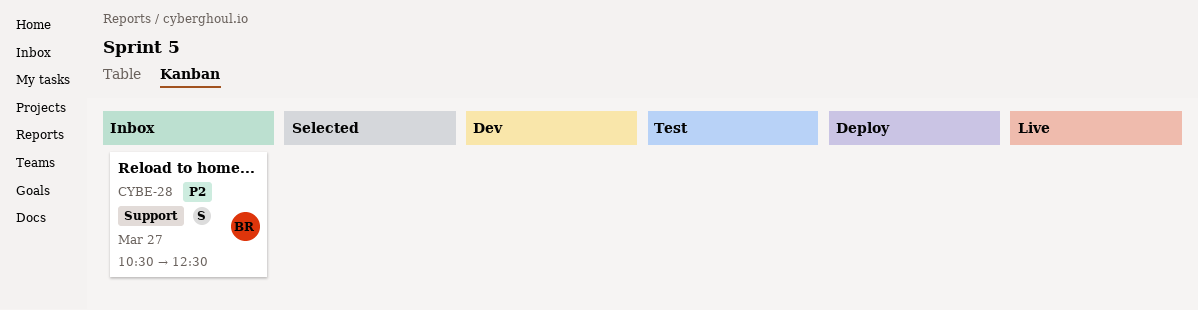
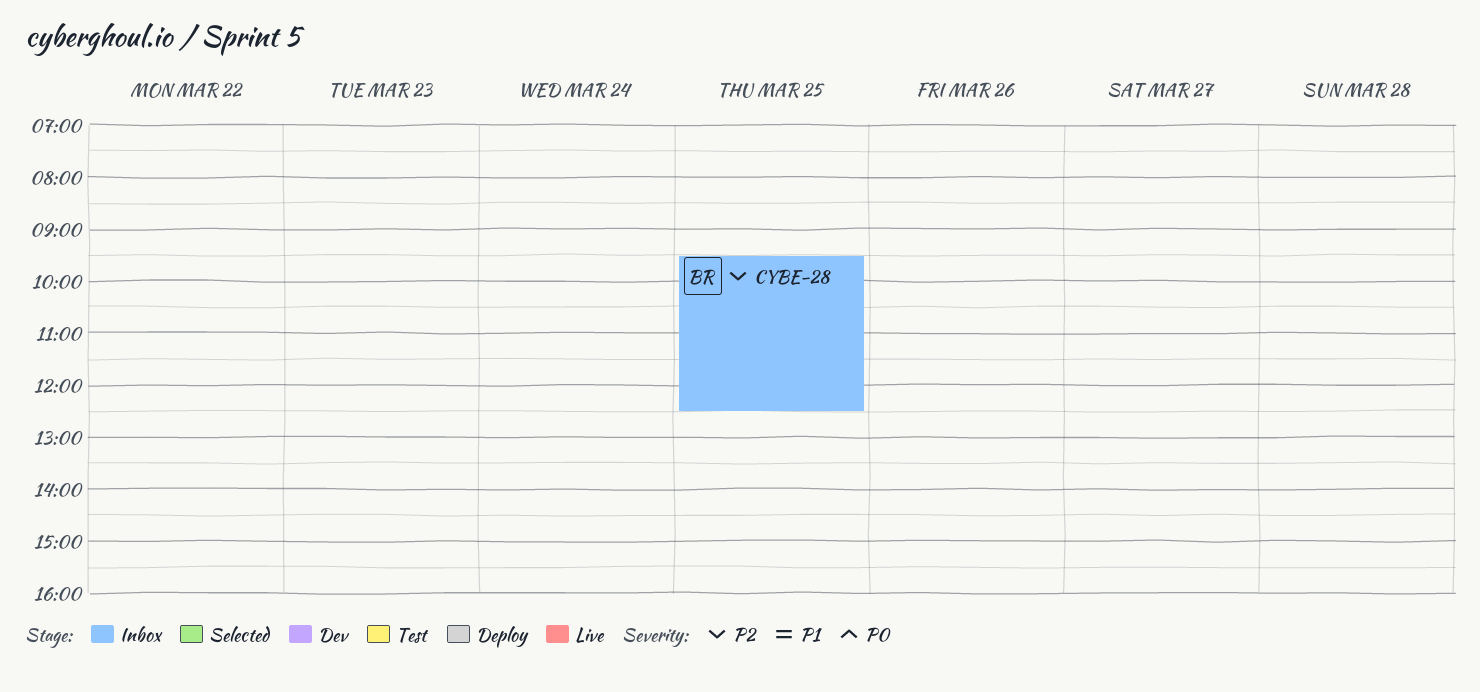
CYBE-28, day: Mar 27 -> Mar 25
CYBE-28, begins: 10:30 -> 09:30

